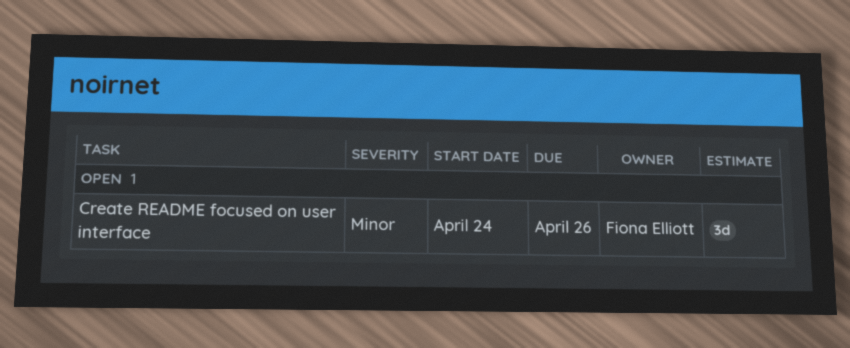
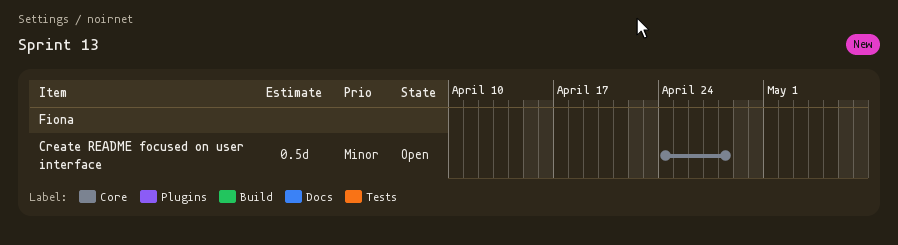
Create README focused on user interface, estimate: 3d -> 0.5d
Create README focused on user interface, due: Apr 26 -> Apr 28

